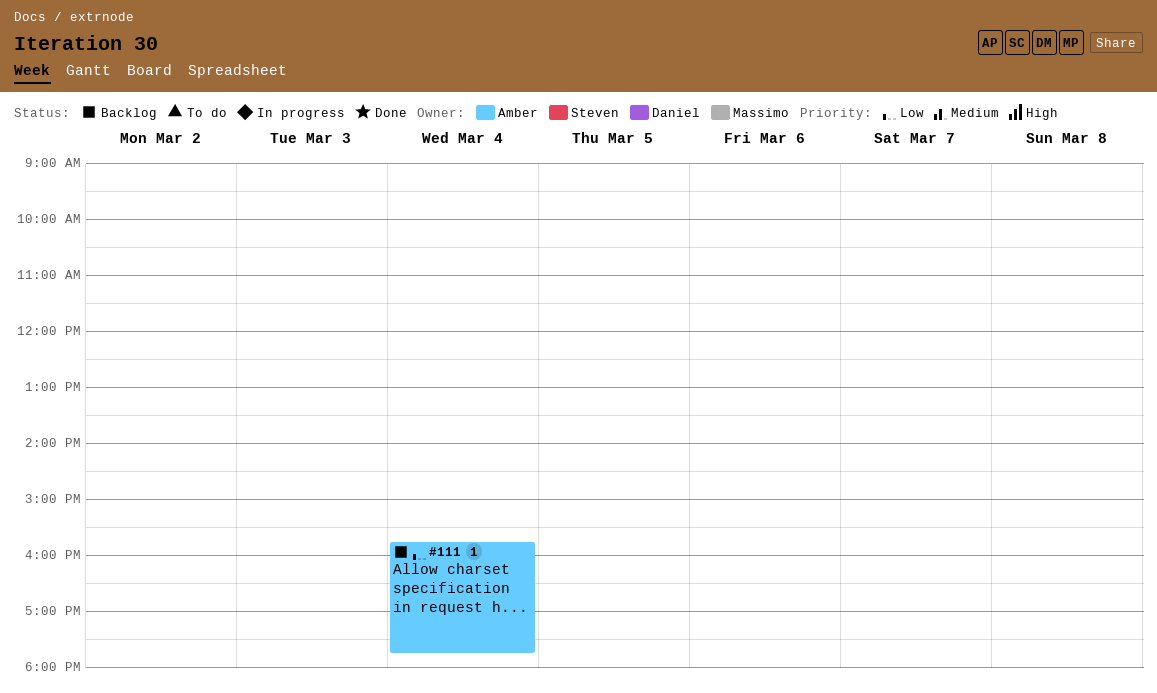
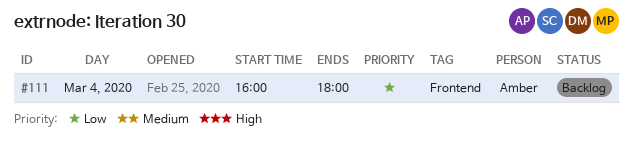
#111, begins: 15:45 -> 16:00
#111, ends: 17:45 -> 18:00

